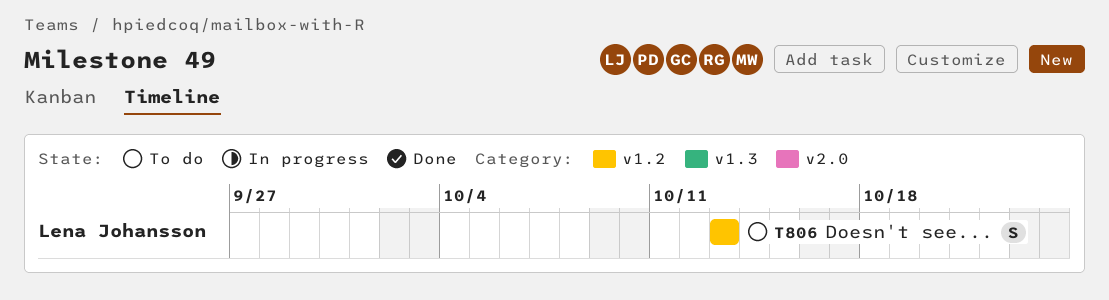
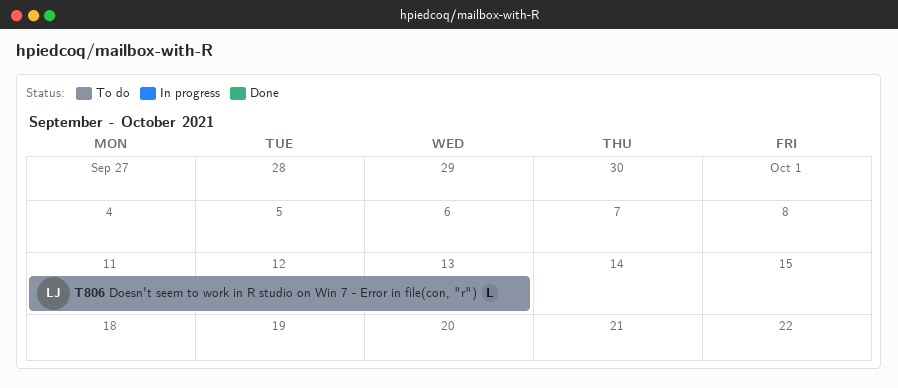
T806, estimate: S -> L
T806, start: Oct 13 -> Oct 11

